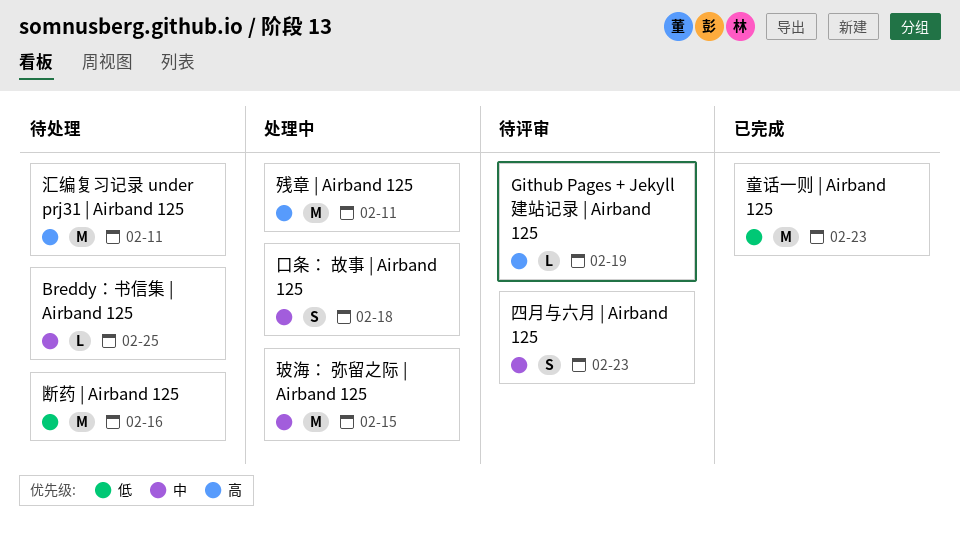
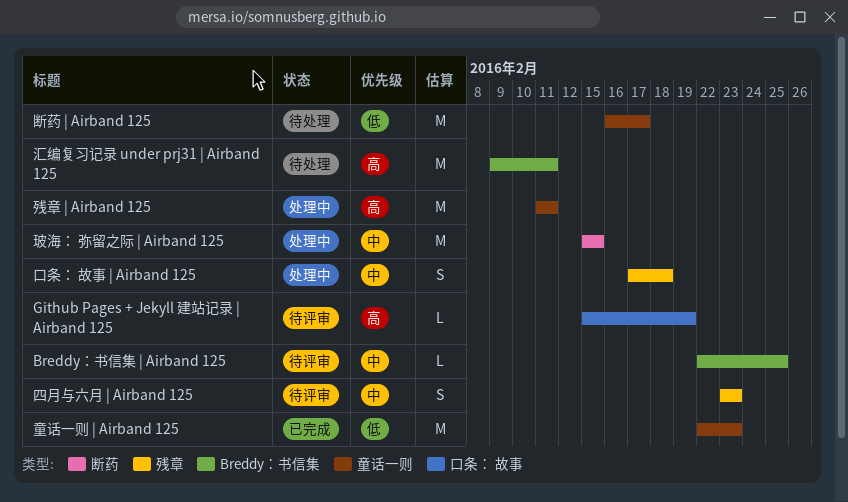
Breddy：书信集 | Airband 125, status: 待处理 -> 待评审
断药 | Airband 125, due: Feb 16 -> Feb 17

